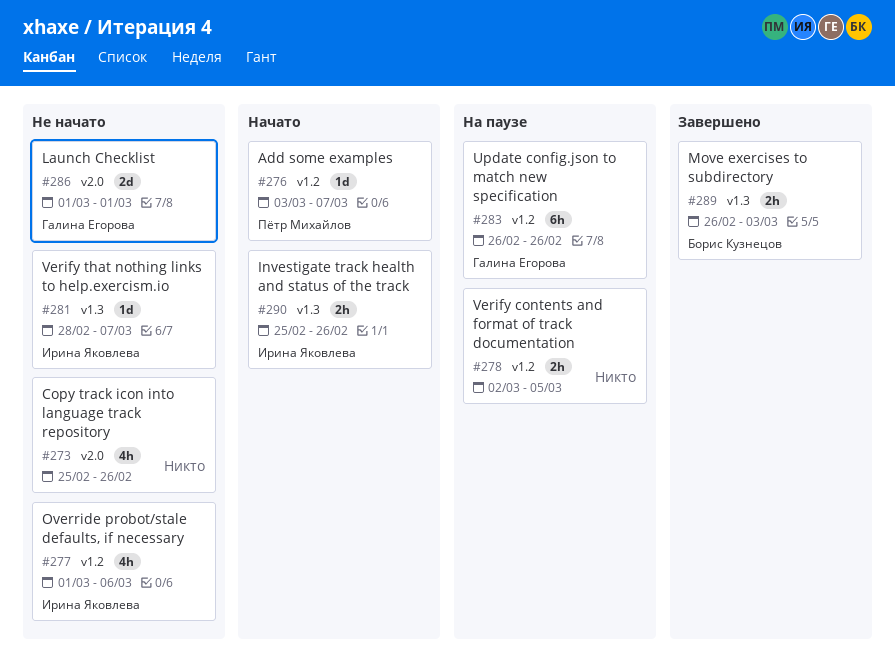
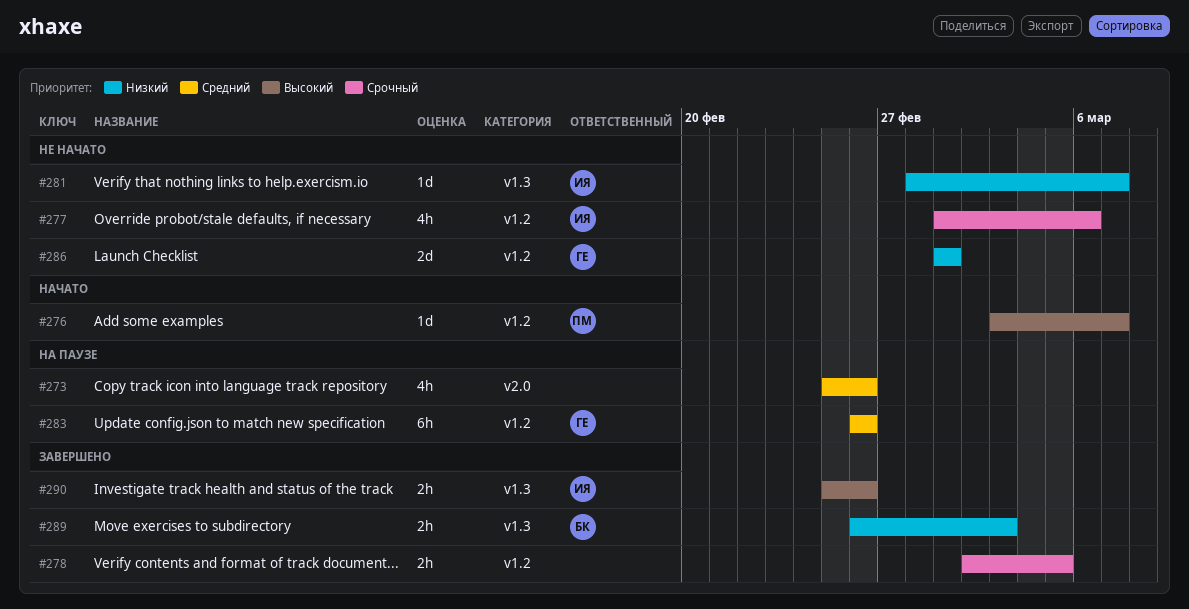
#273, status: Не начато -> На паузе
#278, status: На паузе -> Завершено
#286, label: v2.0 -> v1.2
#290, status: Начато -> Завершено

